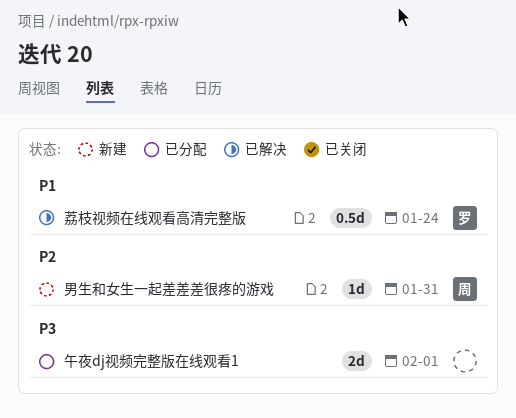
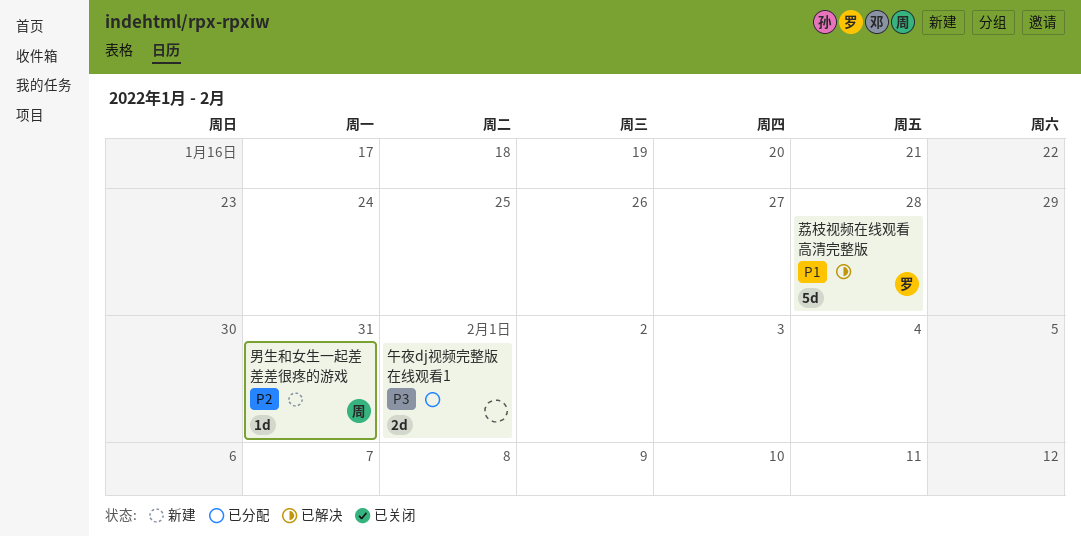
荔枝视频在线观看高清完整版, estimate: 0.5d -> 5d
荔枝视频在线观看高清完整版, due: Jan 24 -> Jan 28

